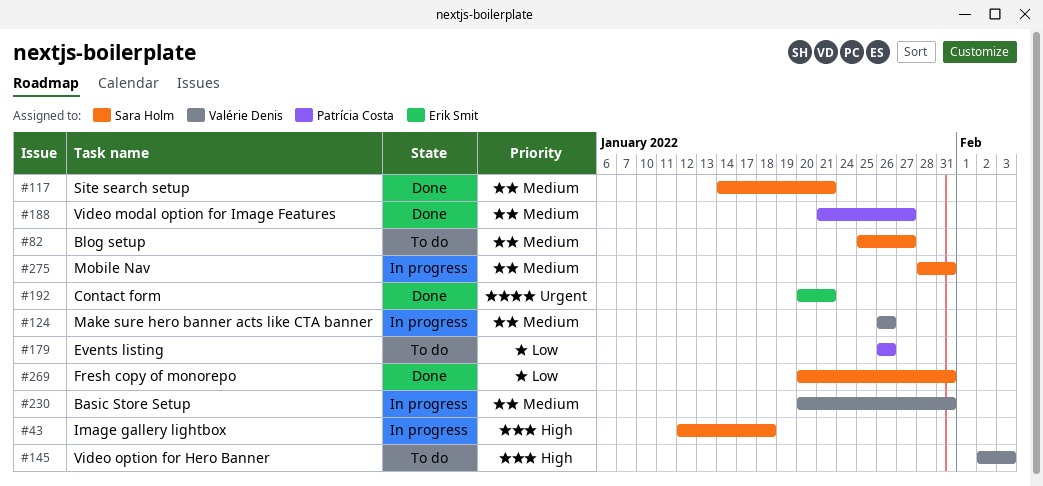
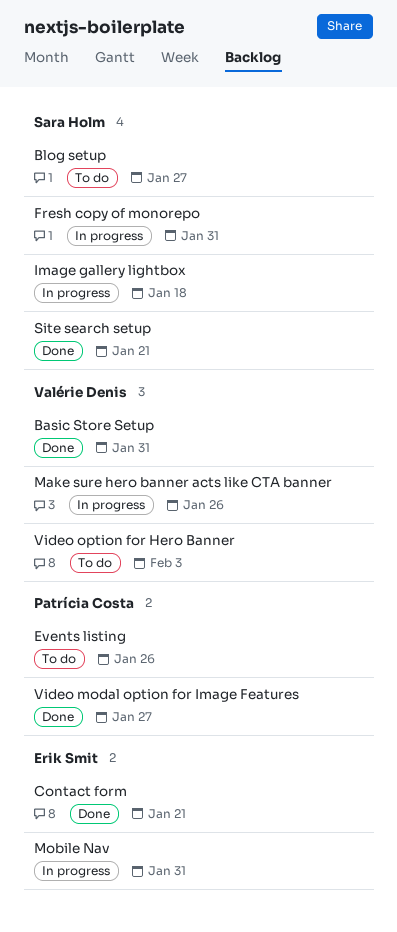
Basic Store Setup, status: In progress -> Done
Fresh copy of monorepo, status: Done -> In progress
Mobile Nav, owner: Sara Holm -> Erik Smit

